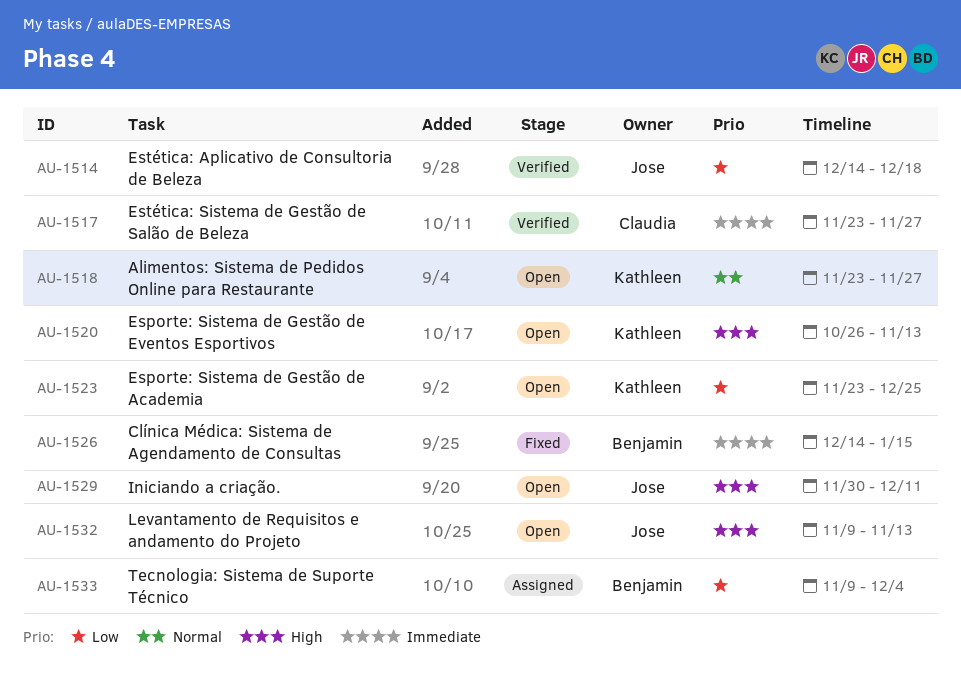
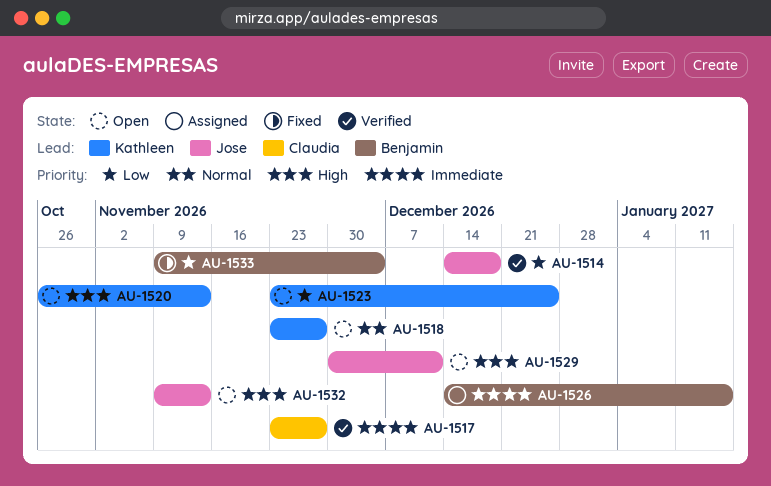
AU-1526, status: Fixed -> Assigned
AU-1533, status: Assigned -> Fixed

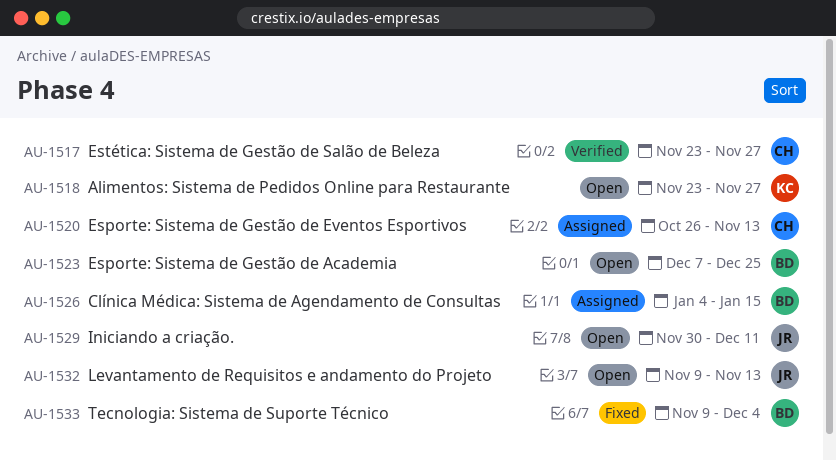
AU-1514: present -> none
AU-1520, status: Open -> Assigned
AU-1520, owner: Kathleen -> Claudia
AU-1523, owner: Kathleen -> Benjamin
AU-1523, start: Nov 23 -> Dec 7
AU-1526, start: Dec 14 -> Jan 4

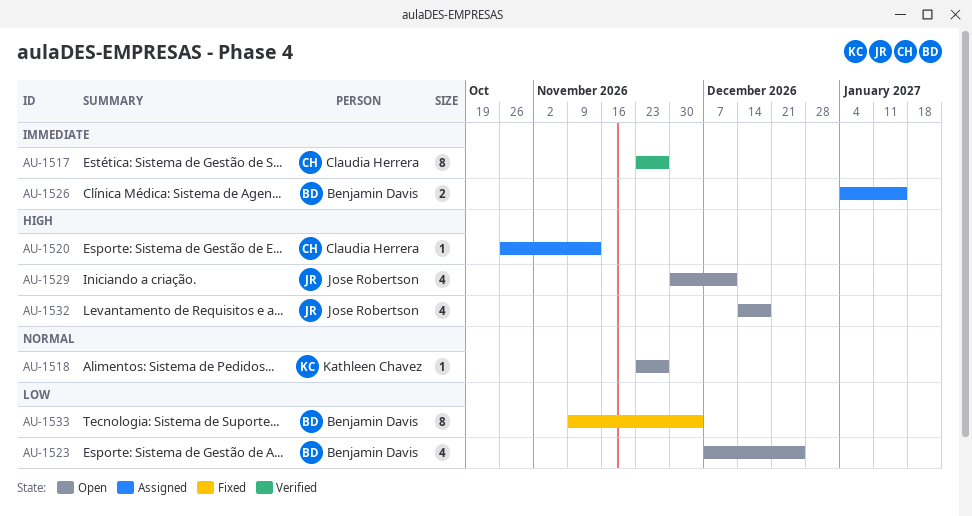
AU-1532, start: Nov 9 -> Dec 14
AU-1532, due: Nov 13 -> Dec 18

